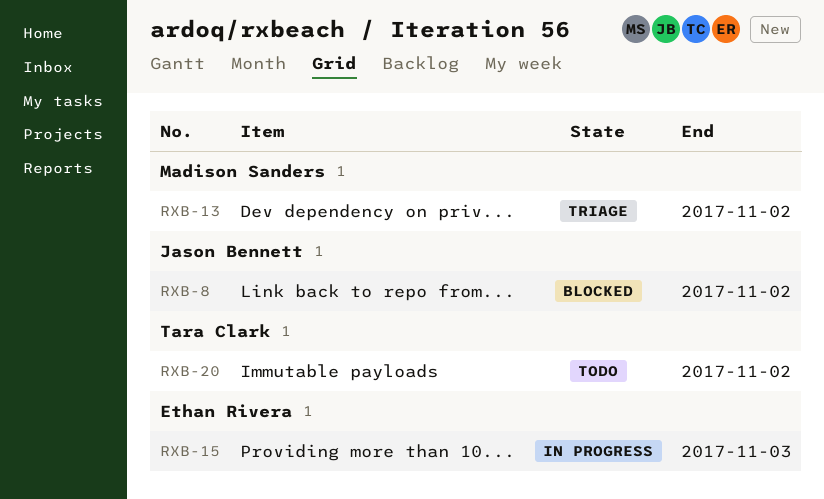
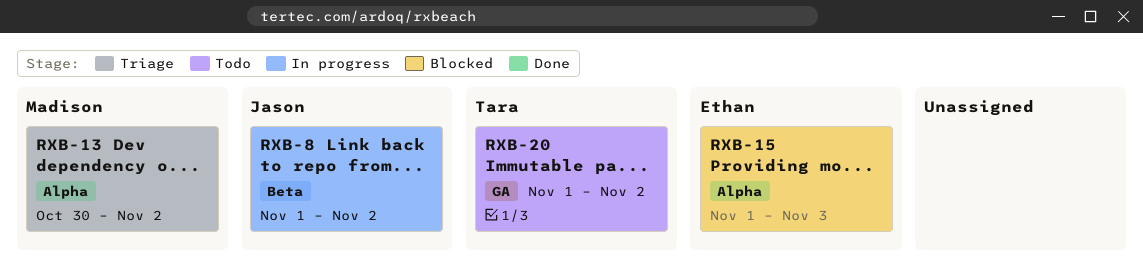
RXB-8, status: Blocked -> In progress
RXB-15, status: In progress -> Blocked

